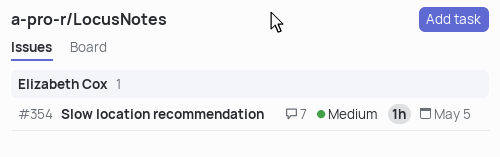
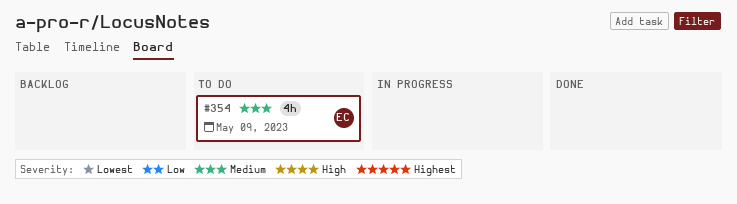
#354, estimate: 1h -> 4h
#354, due: May 5 -> May 9

